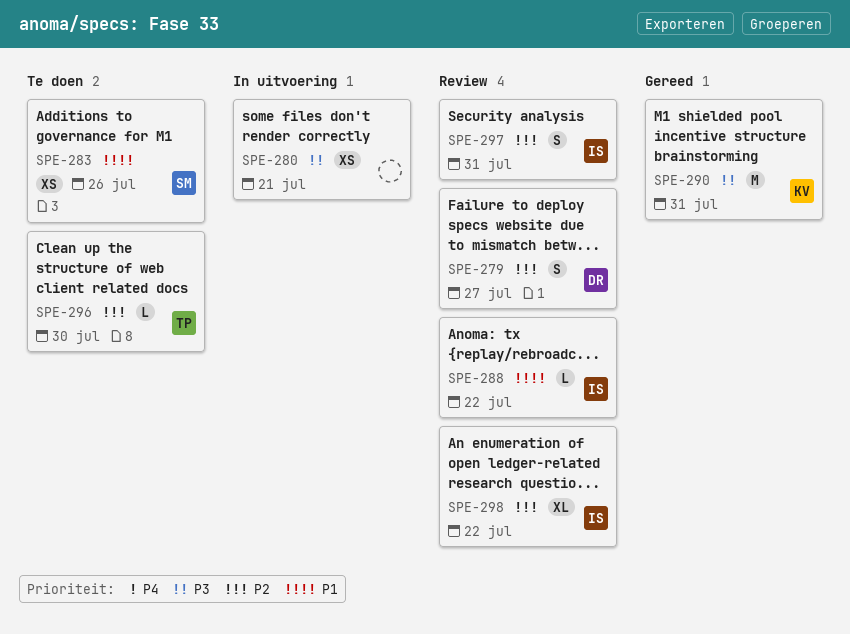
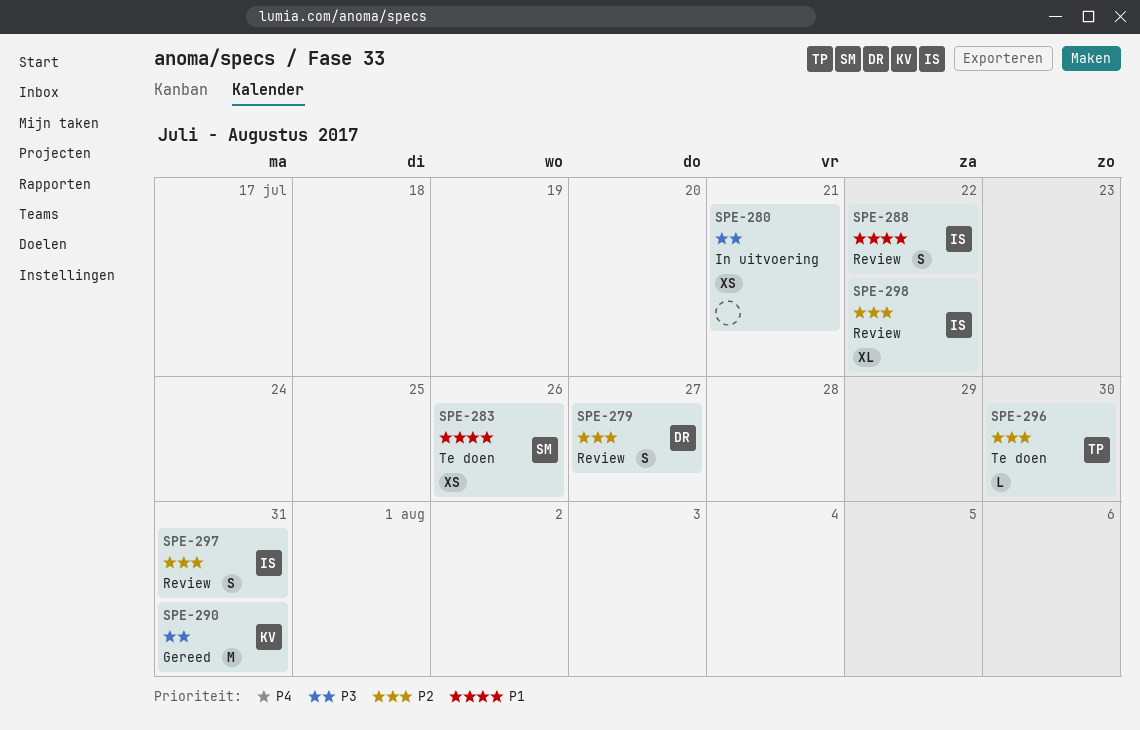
SPE-288, estimate: L -> S

